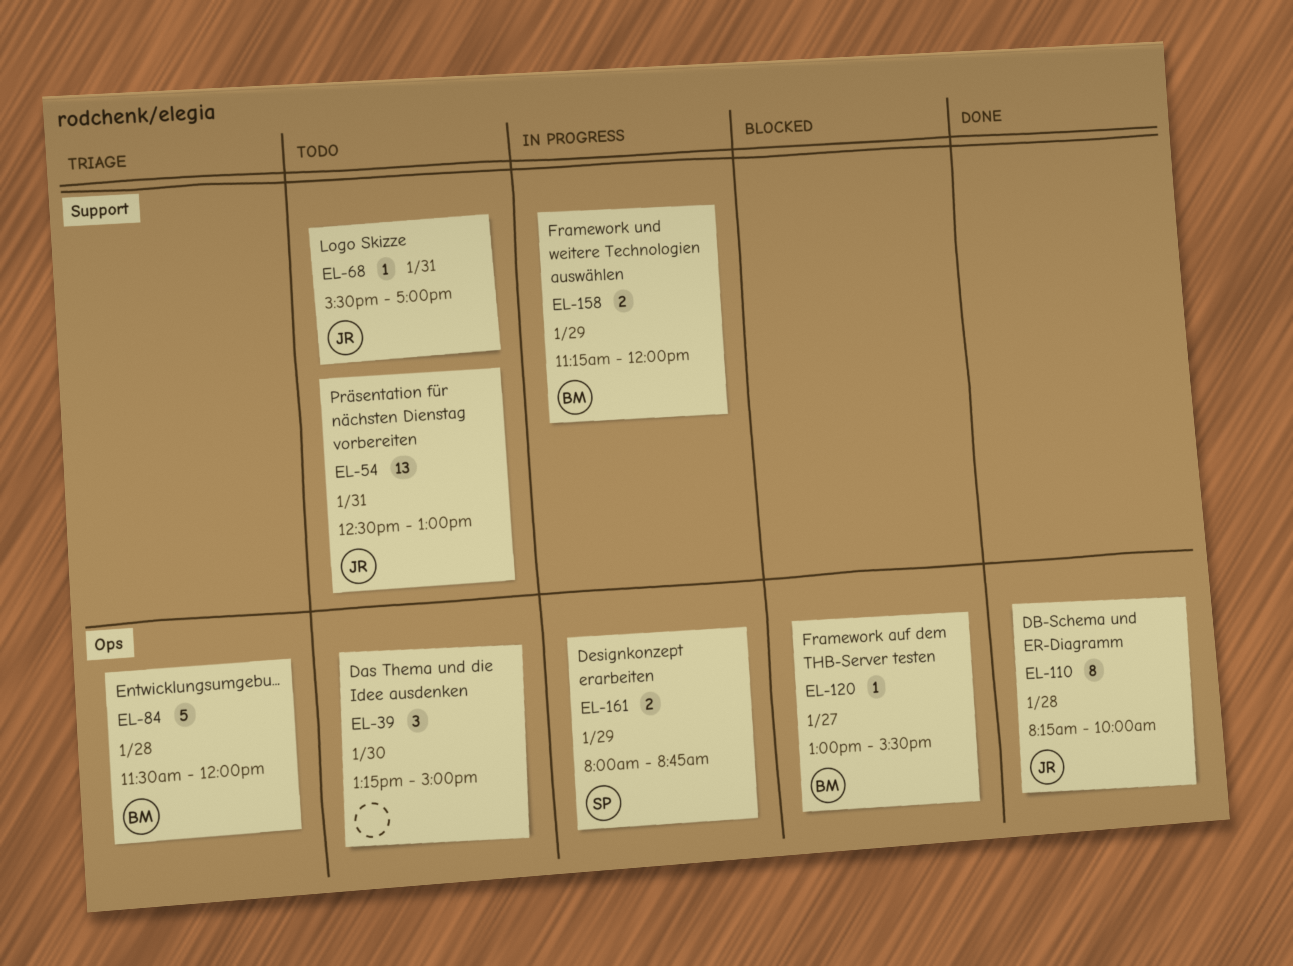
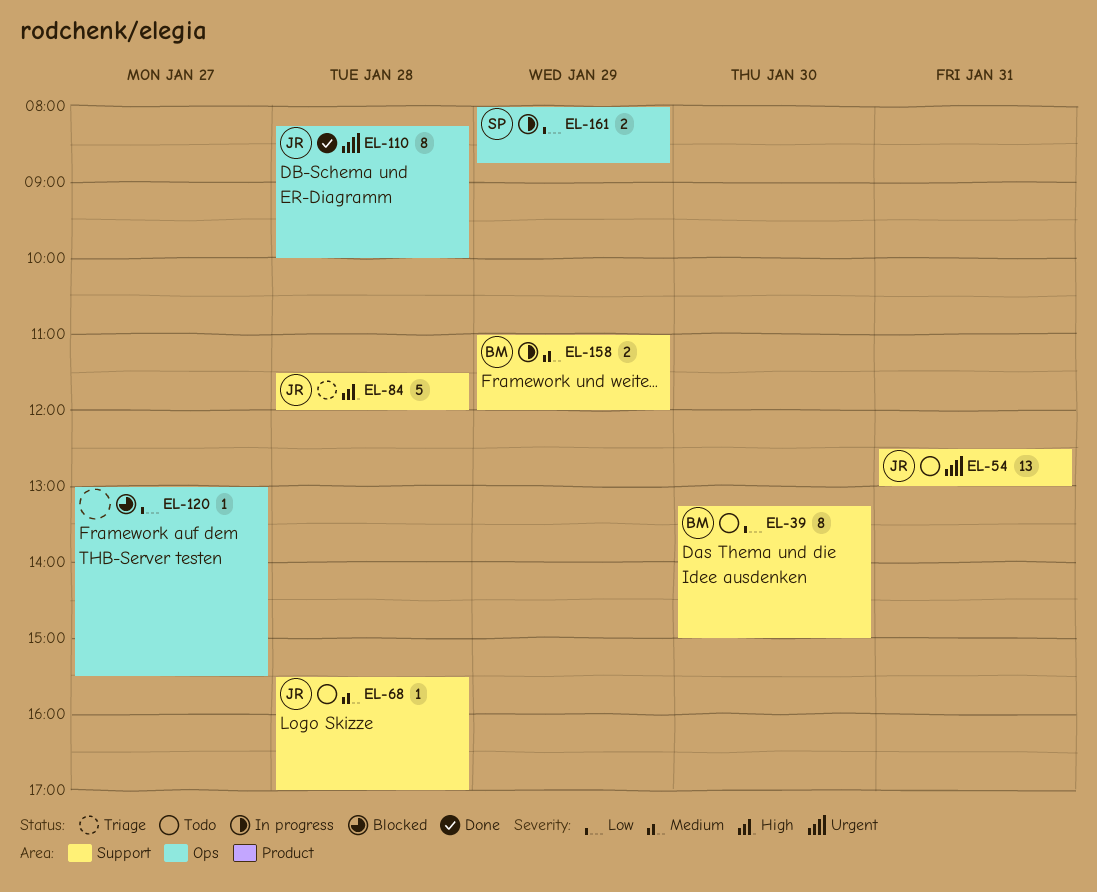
EL-39, owner: none -> BM
EL-39, label: Ops -> Support
EL-39, estimate: 3 -> 8
EL-68, day: Jan 31 -> Jan 28
EL-84, owner: BM -> JR
EL-84, label: Ops -> Support
EL-120, owner: BM -> none
EL-158, begins: 11:15 -> 11:00

